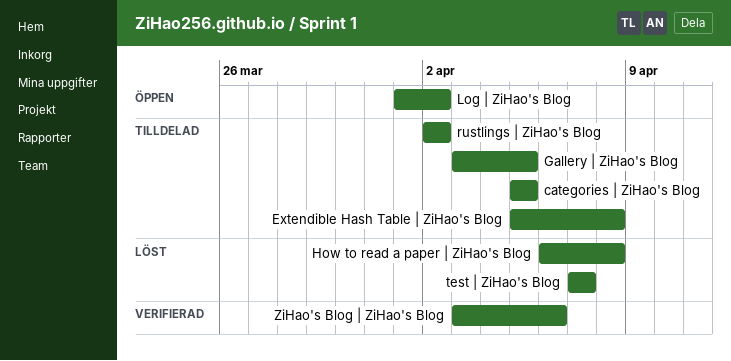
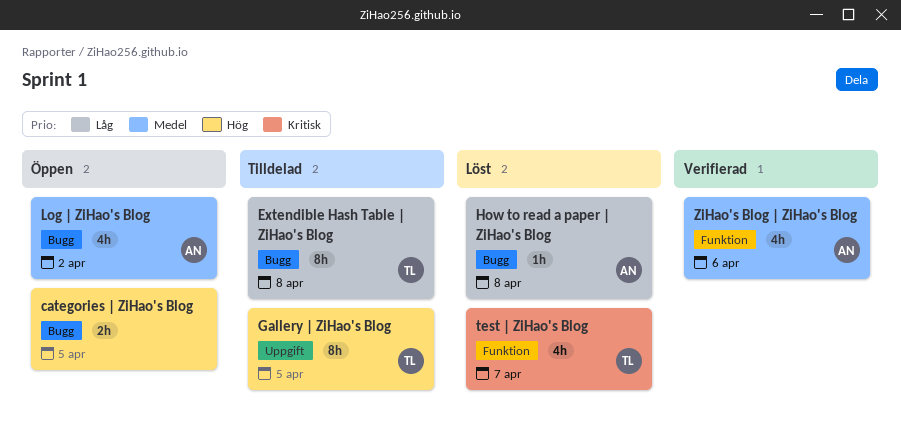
categories | ZiHao's Blog, status: Tilldelad -> Öppen
rustlings | ZiHao's Blog: present -> none

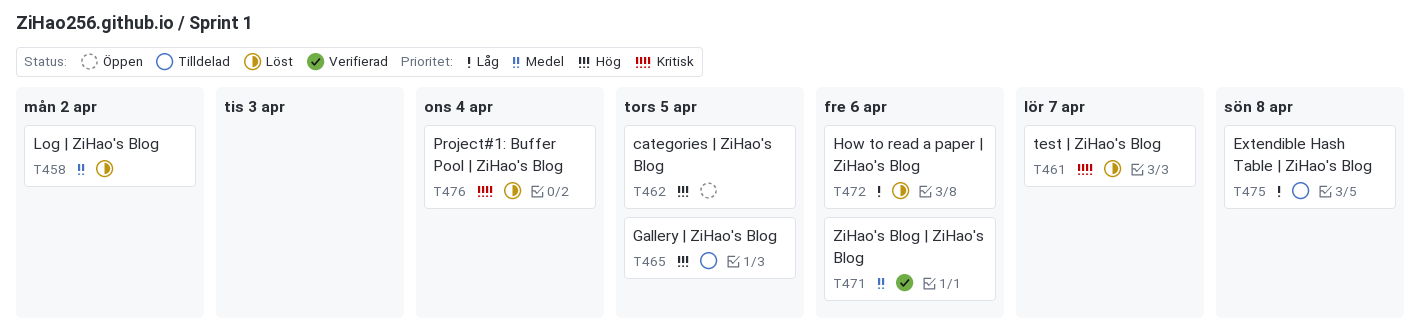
How to read a paper | ZiHao's Blog, due: Apr 8 -> Apr 6
Log | ZiHao's Blog, status: Öppen -> Löst
Project#1: Buffer Pool | ZiHao's Blog: none -> present

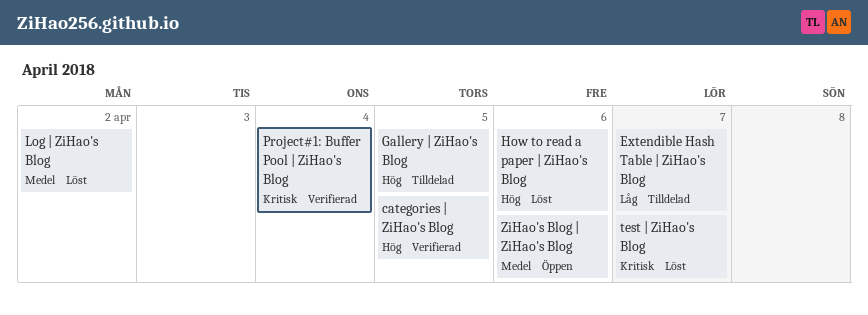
categories | ZiHao's Blog, status: Öppen -> Verifierad
Extendible Hash Table | ZiHao's Blog, due: Apr 8 -> Apr 7
How to read a paper | ZiHao's Blog, priority: Låg -> Hög
Project#1: Buffer Pool | ZiHao's Blog, status: Löst -> Verifierad
ZiHao's Blog | ZiHao's Blog, status: Verifierad -> Öppen

